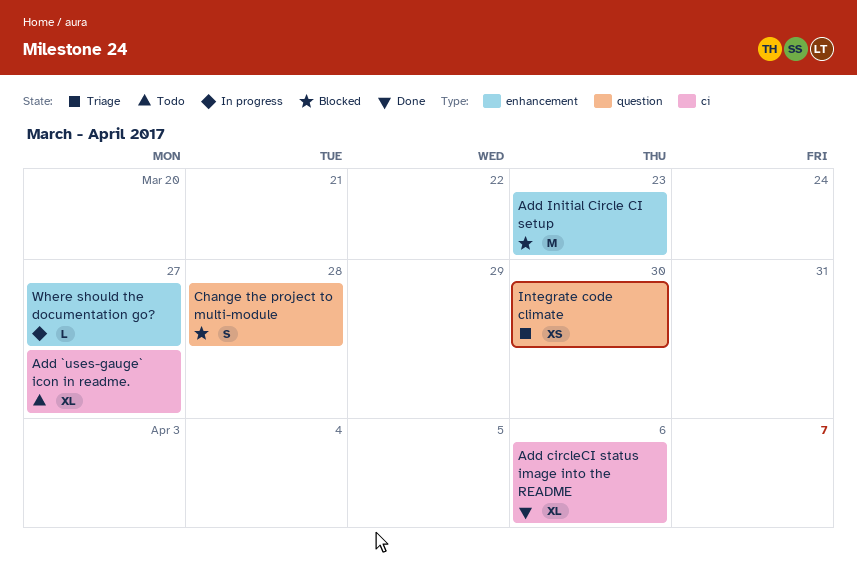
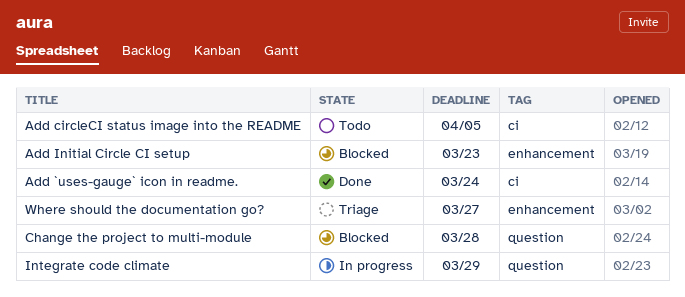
Add `uses-gauge` icon in readme., status: Todo -> Done
Add `uses-gauge` icon in readme., due: Mar 27 -> Mar 24
Add circleCI status image into the README, status: Done -> Todo
Add circleCI status image into the README, due: Apr 6 -> Apr 5
Integrate code climate, status: Triage -> In progress
Integrate code climate, due: Mar 30 -> Mar 29
Where should the documentation go?, status: In progress -> Triage

